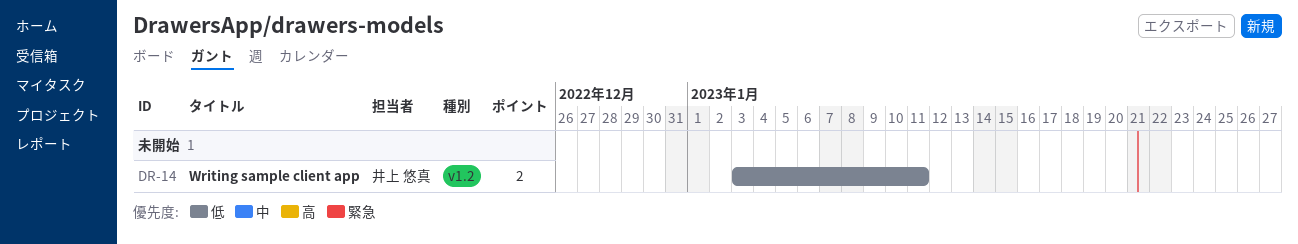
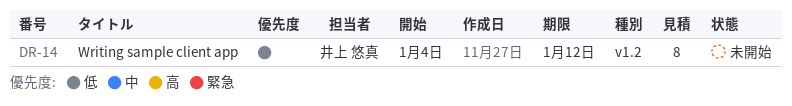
DR-14, estimate: 2 -> 8
DR-14, start: Jan 3 -> Jan 4
DR-14, due: Jan 11 -> Jan 12

